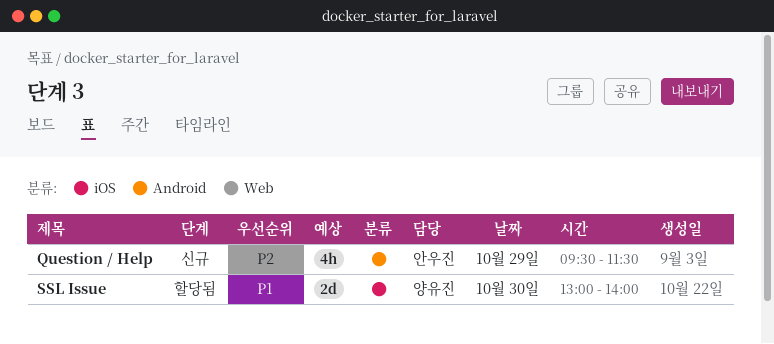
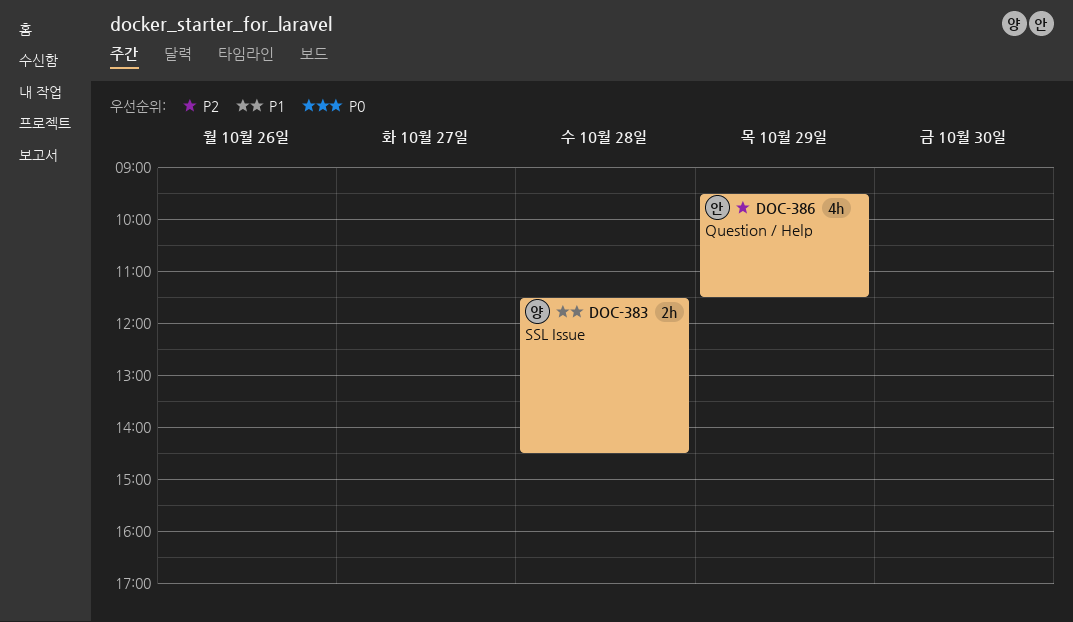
SSL Issue, estimate: 2d -> 2h
SSL Issue, day: Oct 30 -> Oct 28
SSL Issue, begins: 13:00 -> 11:30
SSL Issue, ends: 14:00 -> 14:30

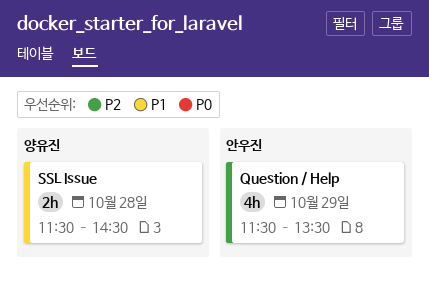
Question / Help, begins: 09:30 -> 11:30
Question / Help, ends: 11:30 -> 13:30

